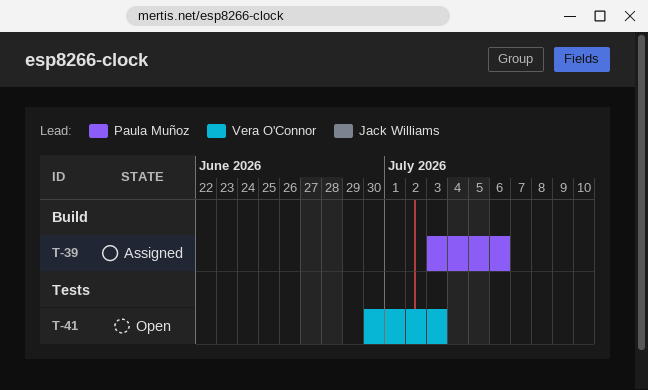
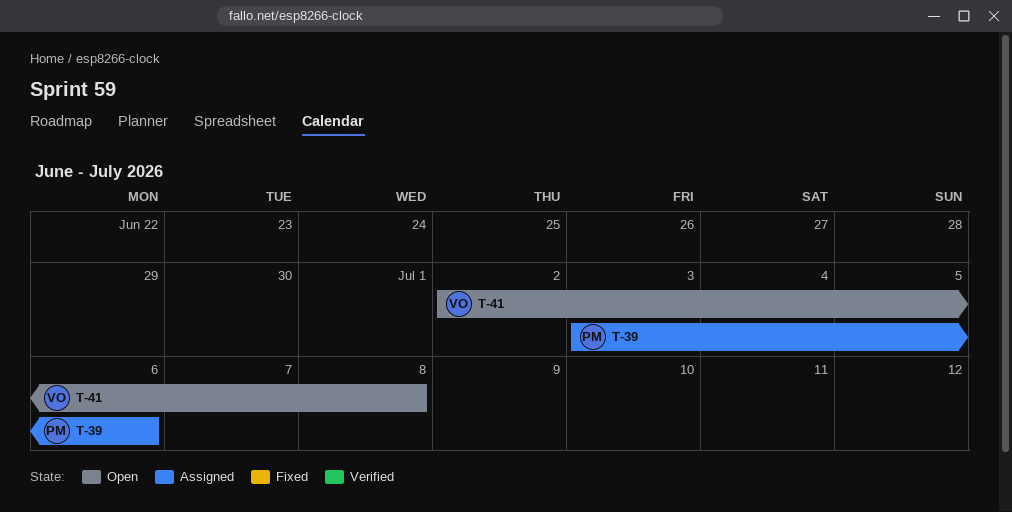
T-41, start: Jun 30 -> Jul 2
T-41, due: Jul 3 -> Jul 8

